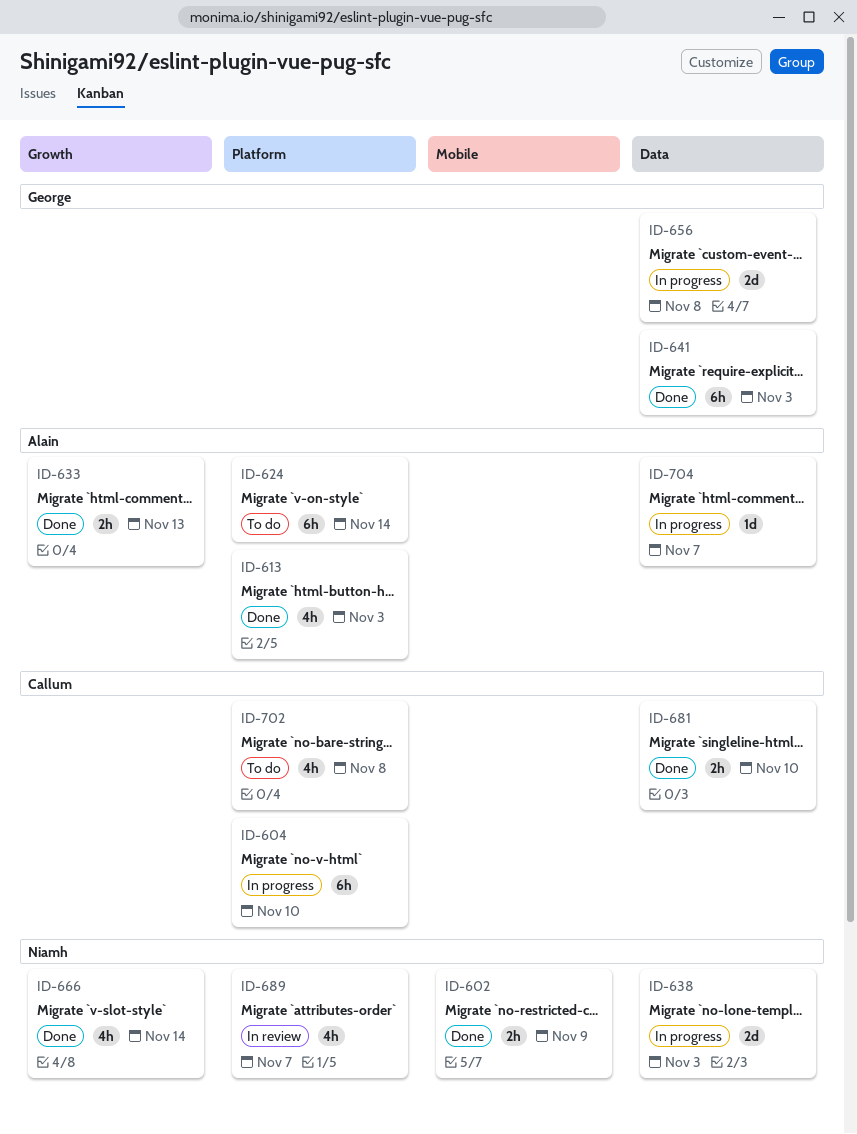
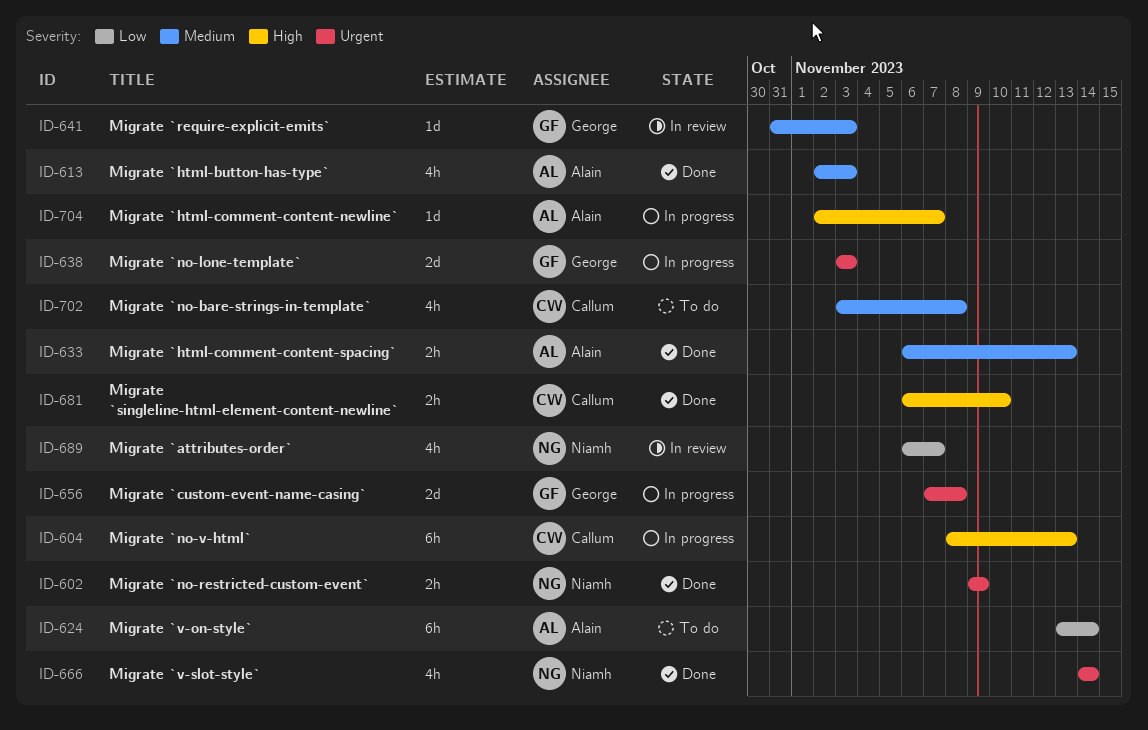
ID-604, due: Nov 10 -> Nov 13
ID-638, owner: Niamh -> George
ID-641, status: Done -> In review
ID-641, estimate: 6h -> 1d

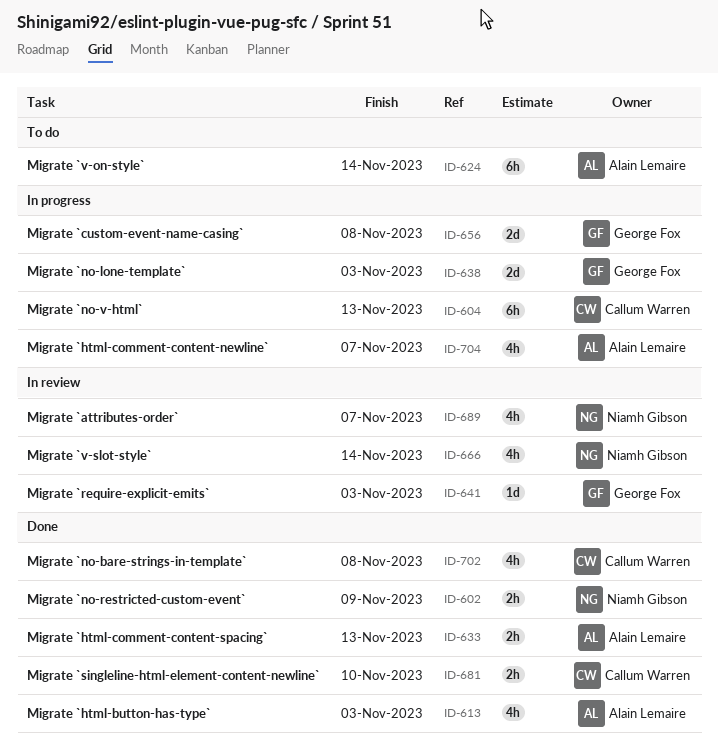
ID-666, status: Done -> In review
ID-702, status: To do -> Done
ID-704, estimate: 1d -> 4h

